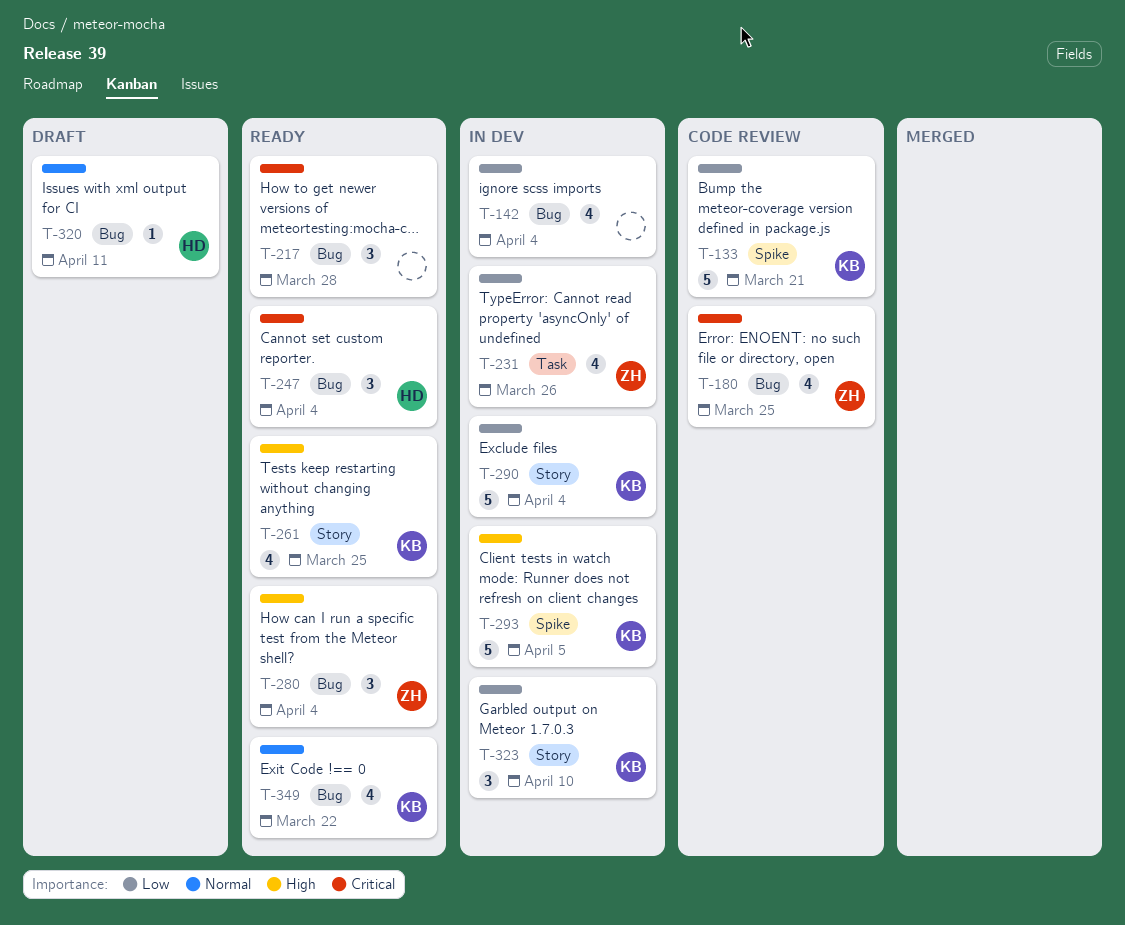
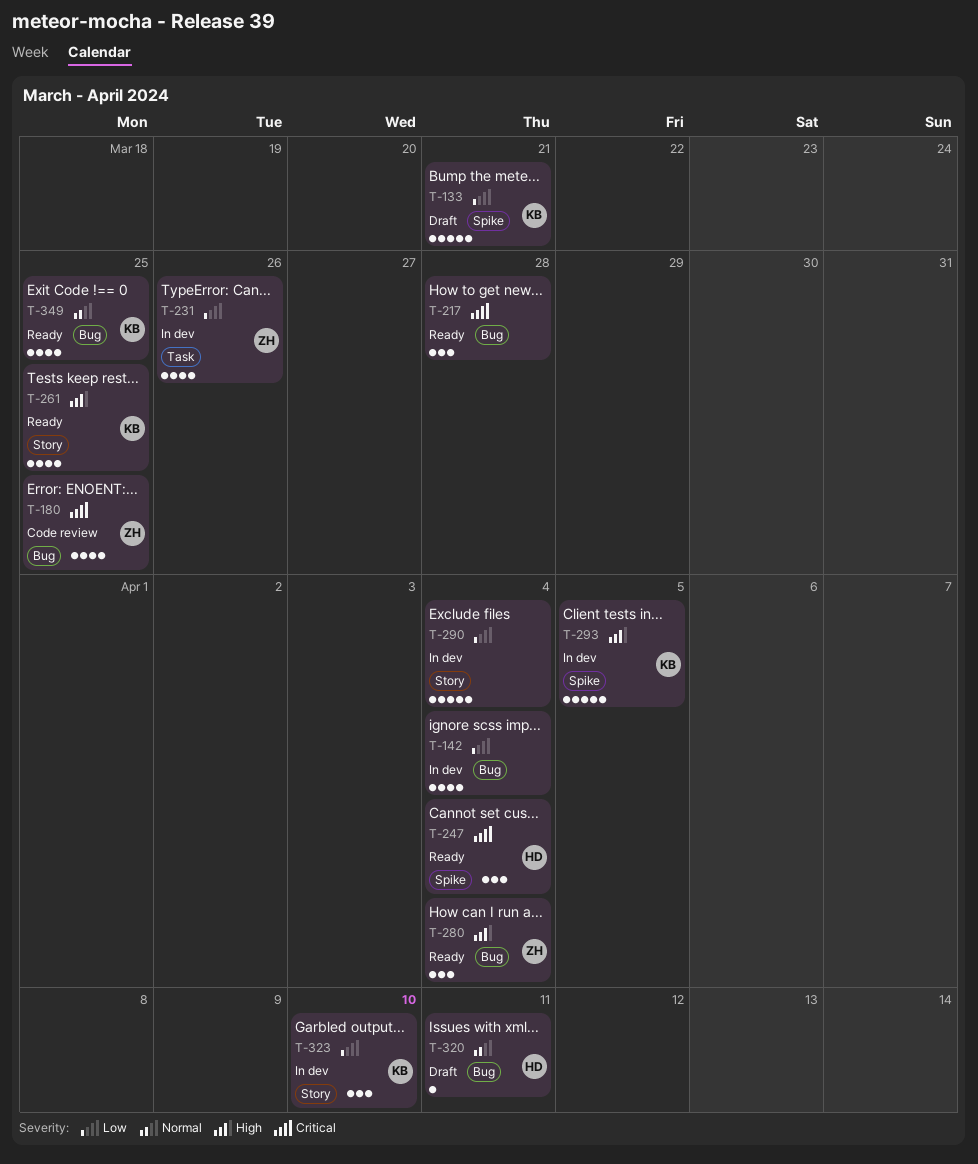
T-133, status: Code review -> Draft
T-247, label: Bug -> Spike
T-290, owner: KB -> none
T-349, due: Mar 22 -> Mar 25

